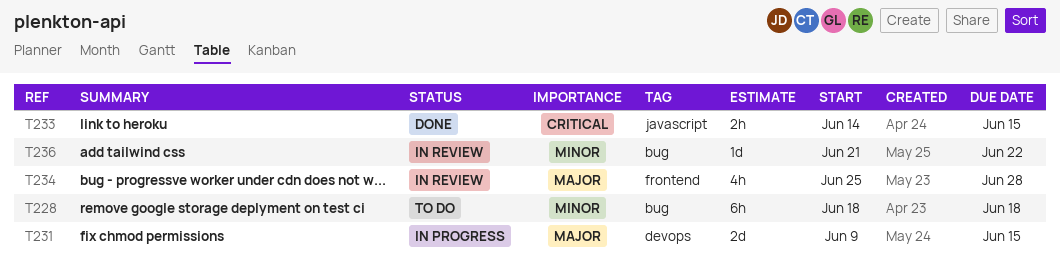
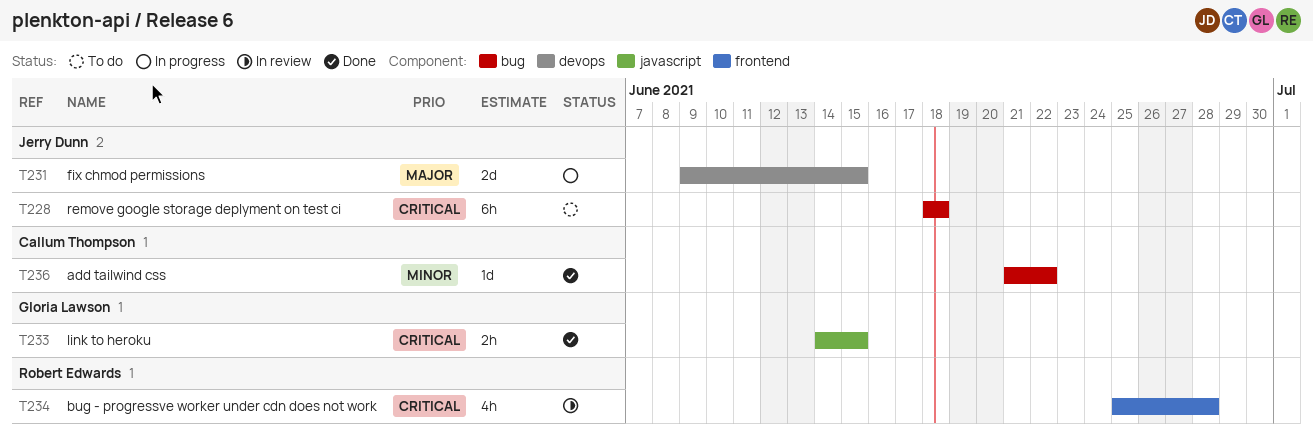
T228, priority: Minor -> Critical
T234, priority: Major -> Critical
T236, status: In review -> Done

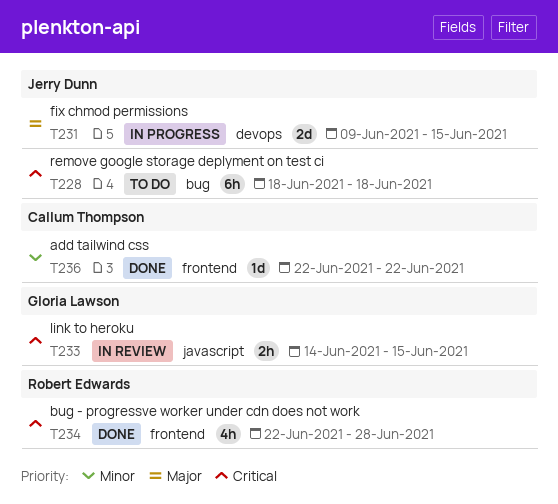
T233, status: Done -> In review
T234, status: In review -> Done
T234, start: Jun 25 -> Jun 22
T236, label: bug -> frontend
T236, start: Jun 21 -> Jun 22

